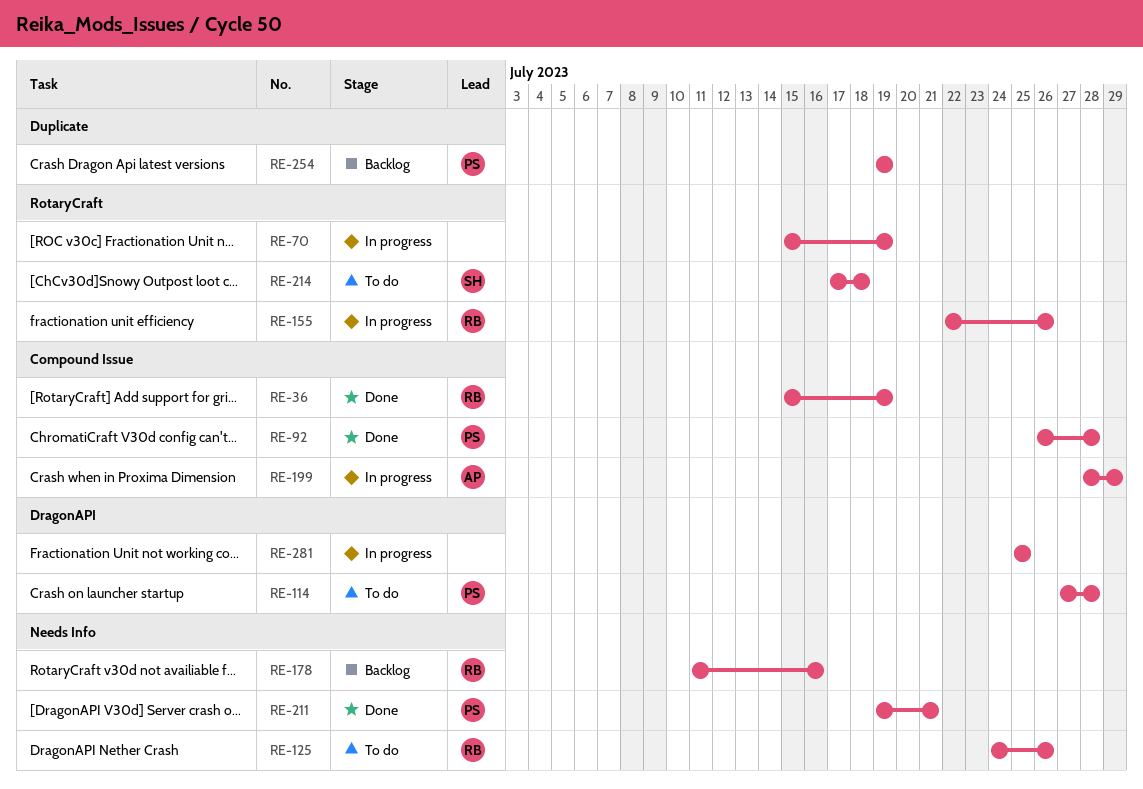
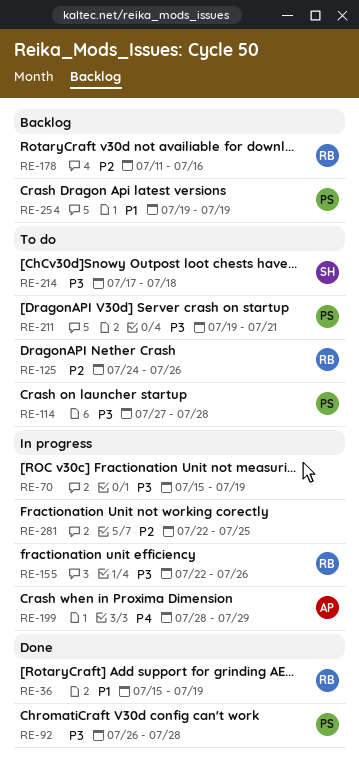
RE-211, status: Done -> To do
RE-281, start: Jul 25 -> Jul 22

